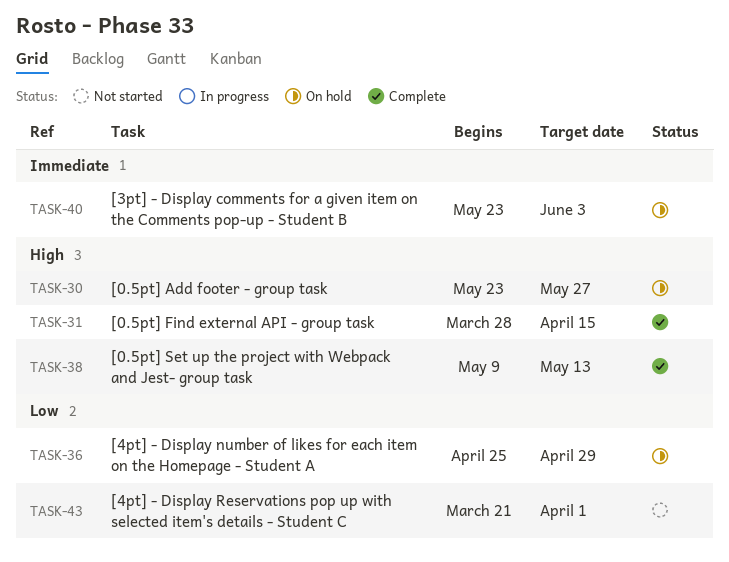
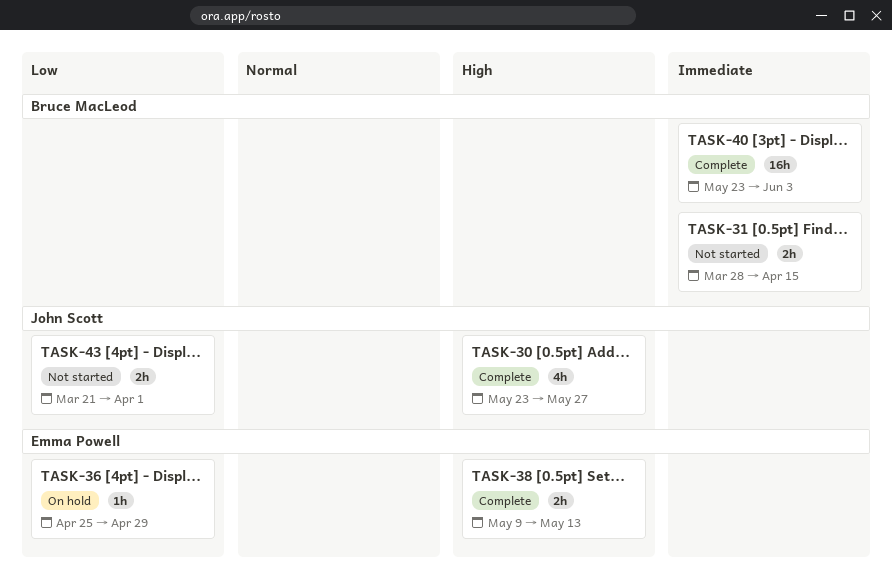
TASK-30, status: On hold -> Complete
TASK-31, status: Complete -> Not started
TASK-31, priority: High -> Immediate
TASK-40, status: On hold -> Complete

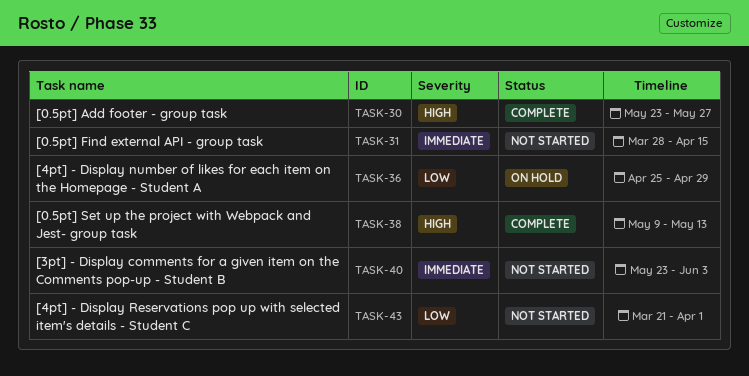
TASK-40, status: Complete -> Not started

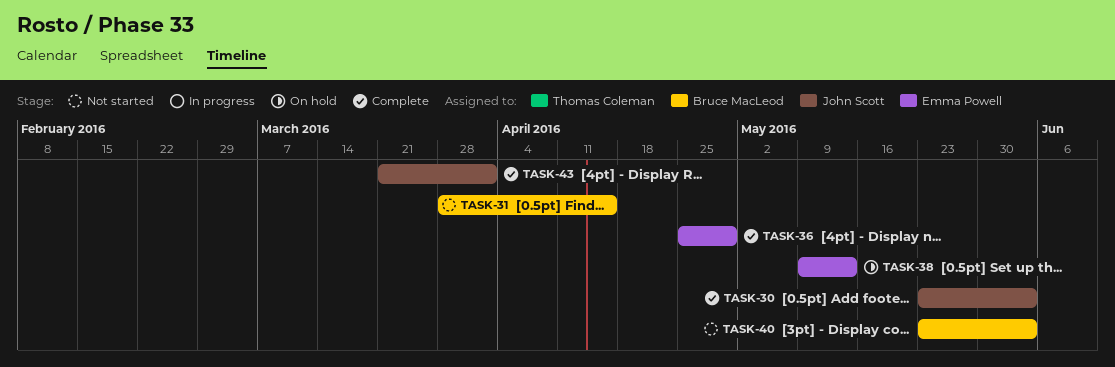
TASK-30, due: May 27 -> Jun 3
TASK-36, status: On hold -> Complete
TASK-38, status: Complete -> On hold
TASK-43, status: Not started -> Complete

